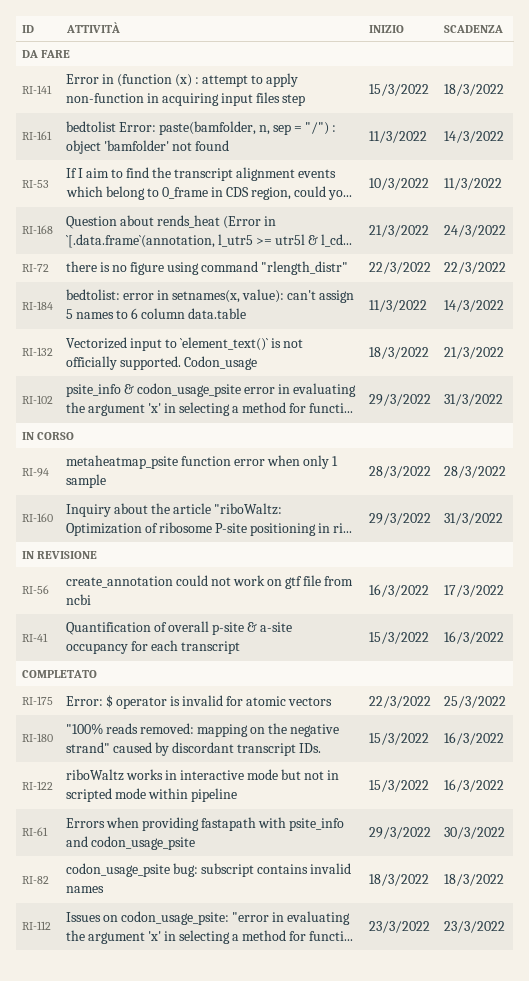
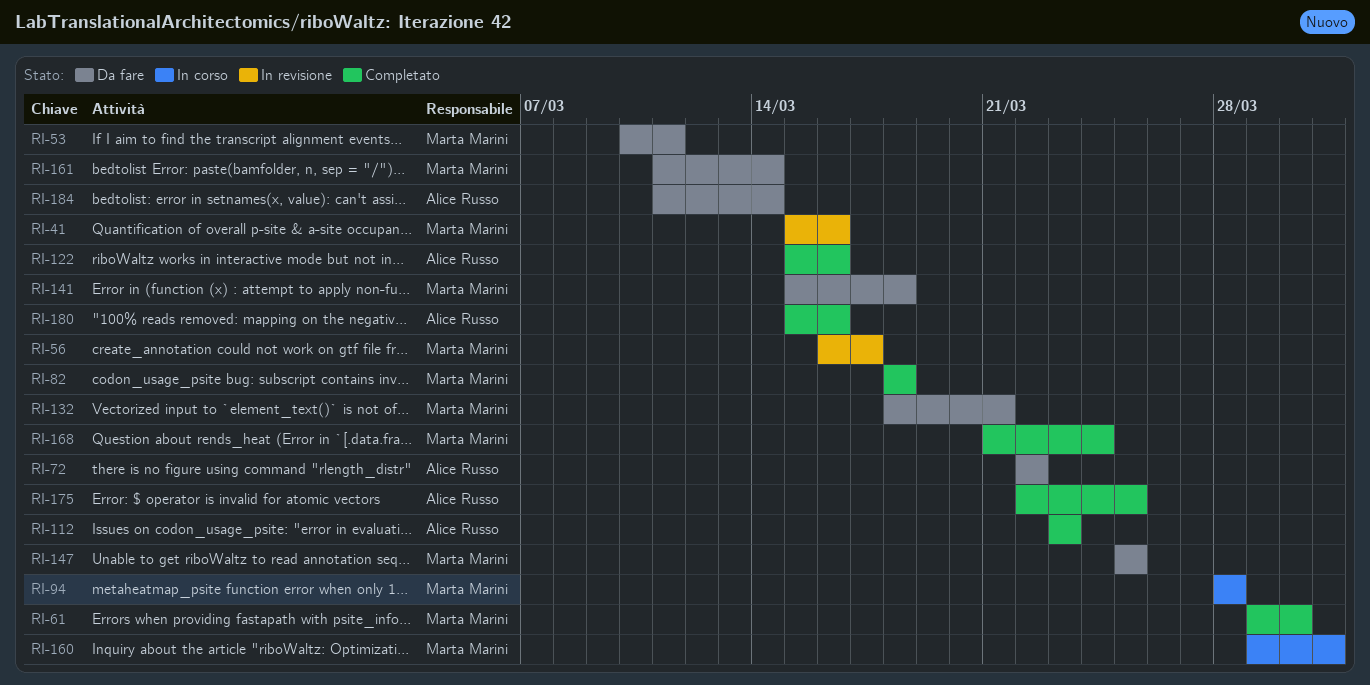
RI-102: present -> none
RI-147: none -> present
RI-168, status: Da fare -> Completato

